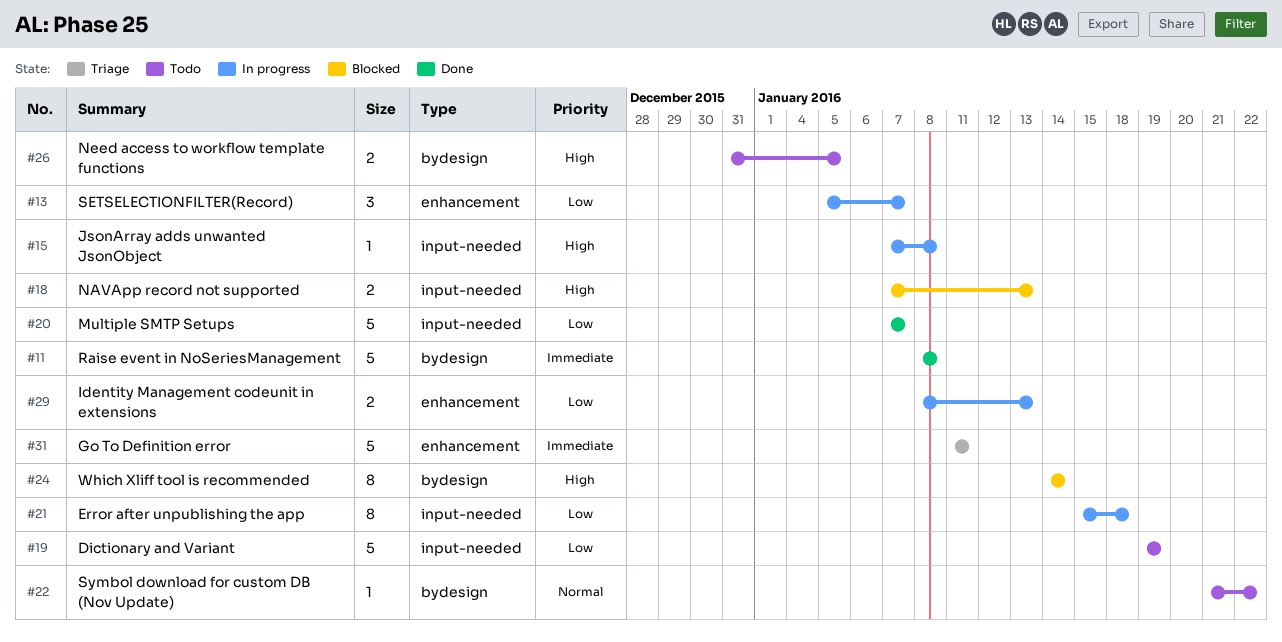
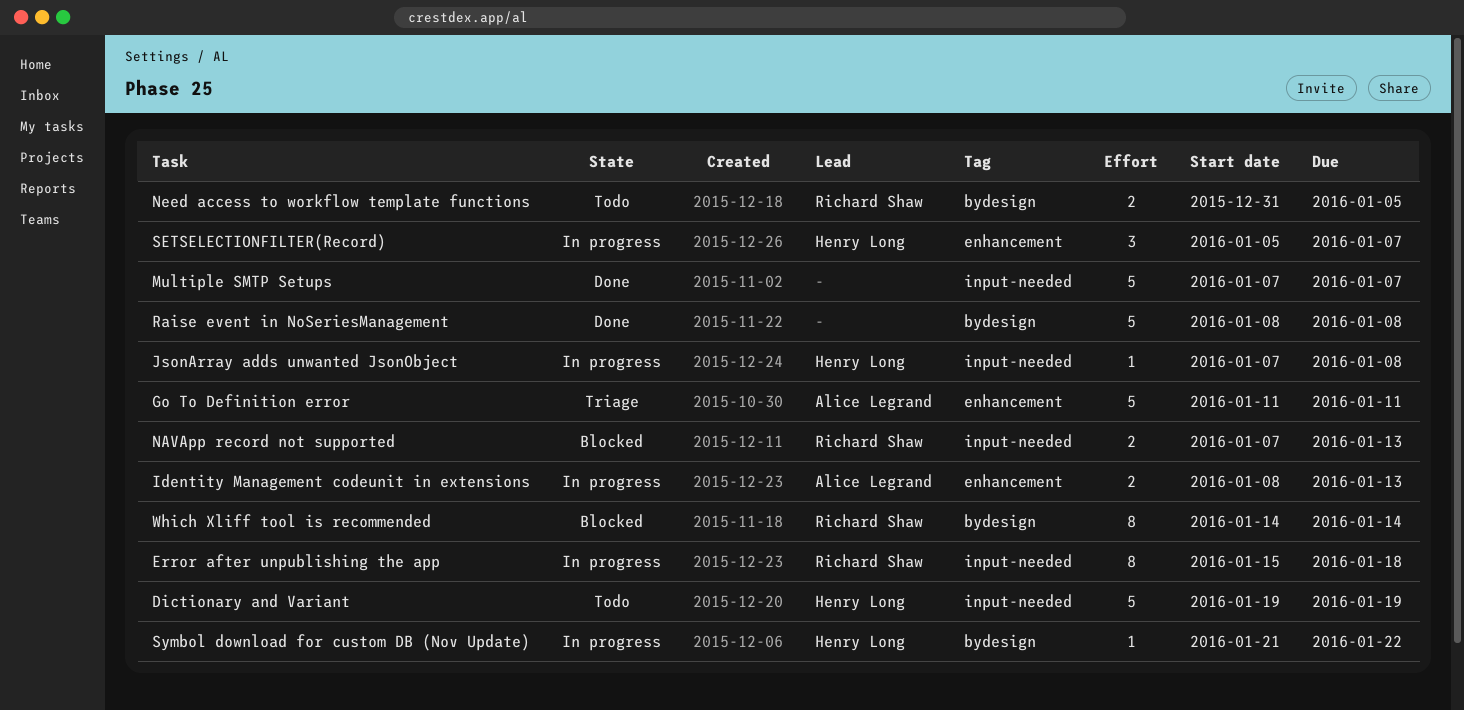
Symbol download for custom DB (Nov Update), status: Todo -> In progress

